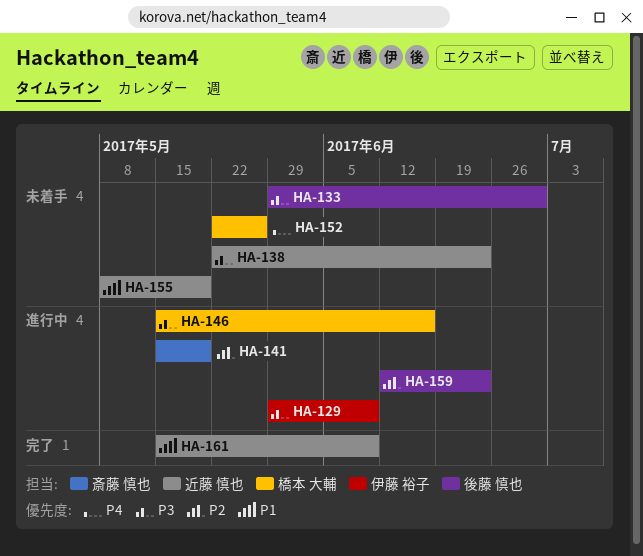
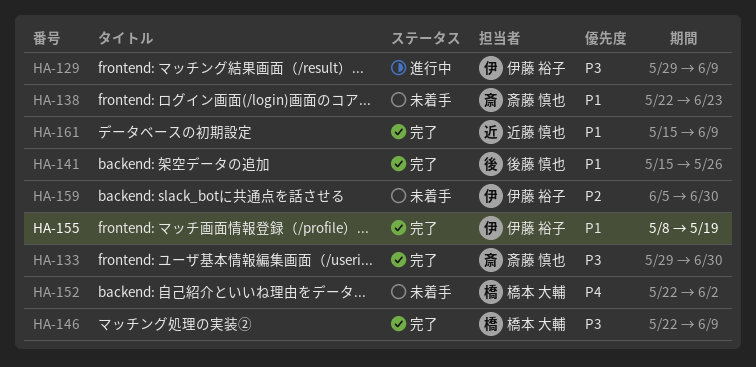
HA-133, status: 未着手 -> 完了
HA-133, owner: 後藤 慎也 -> 斎藤 慎也
HA-138, owner: 近藤 慎也 -> 斎藤 慎也
HA-138, priority: P3 -> P1
HA-141, status: 進行中 -> 完了
HA-141, owner: 斎藤 慎也 -> 後藤 慎也
HA-141, priority: P2 -> P1
HA-141, due: May 19 -> May 26
HA-146, status: 進行中 -> 完了
HA-146, start: May 15 -> May 22
HA-146, due: Jun 16 -> Jun 9
HA-152, due: May 26 -> Jun 2
HA-155, status: 未着手 -> 完了
HA-155, owner: 近藤 慎也 -> 伊藤 裕子
HA-159, status: 進行中 -> 未着手
HA-159, owner: 後藤 慎也 -> 伊藤 裕子
HA-159, start: Jun 12 -> Jun 5
HA-159, due: Jun 23 -> Jun 30

